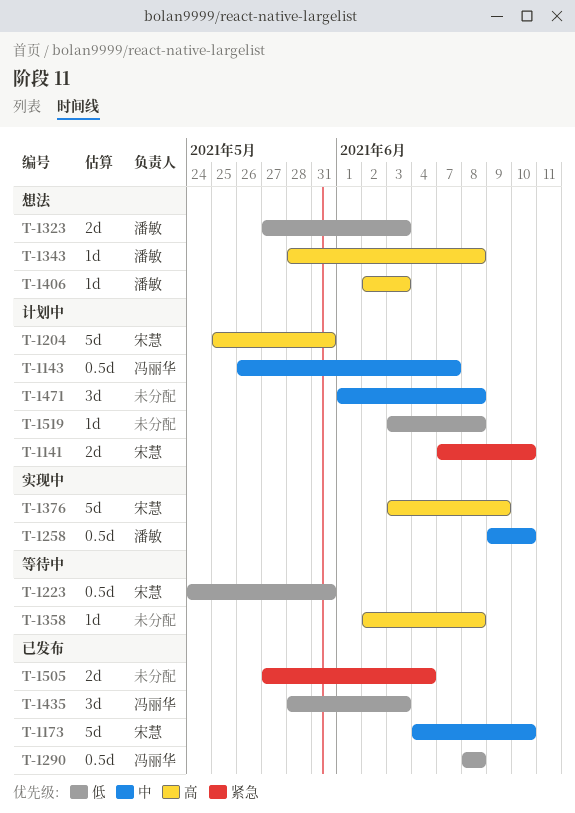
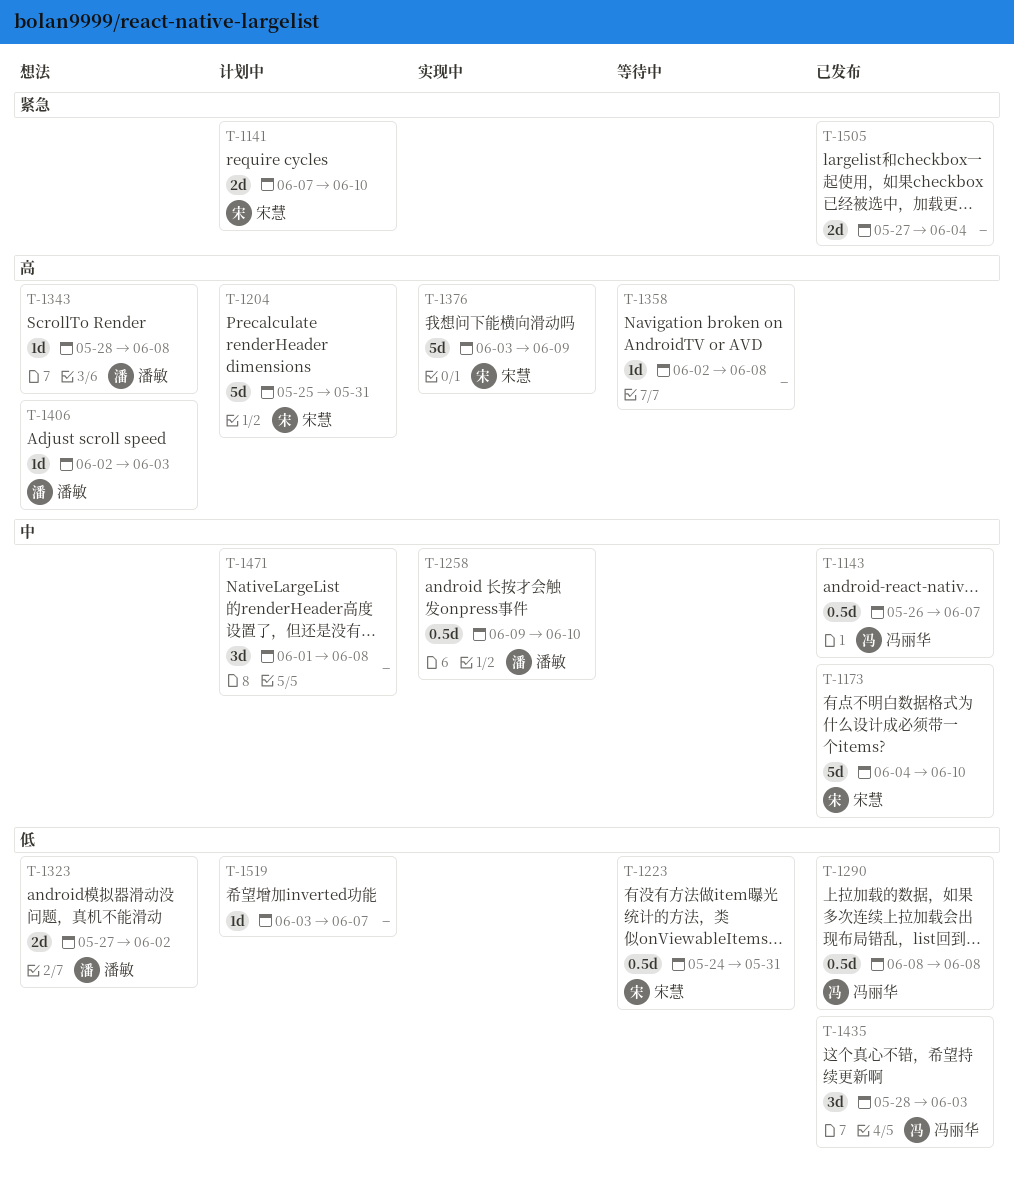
T-1143, status: 计划中 -> 已发布
T-1323, due: Jun 3 -> Jun 2
T-1519, due: Jun 8 -> Jun 7

